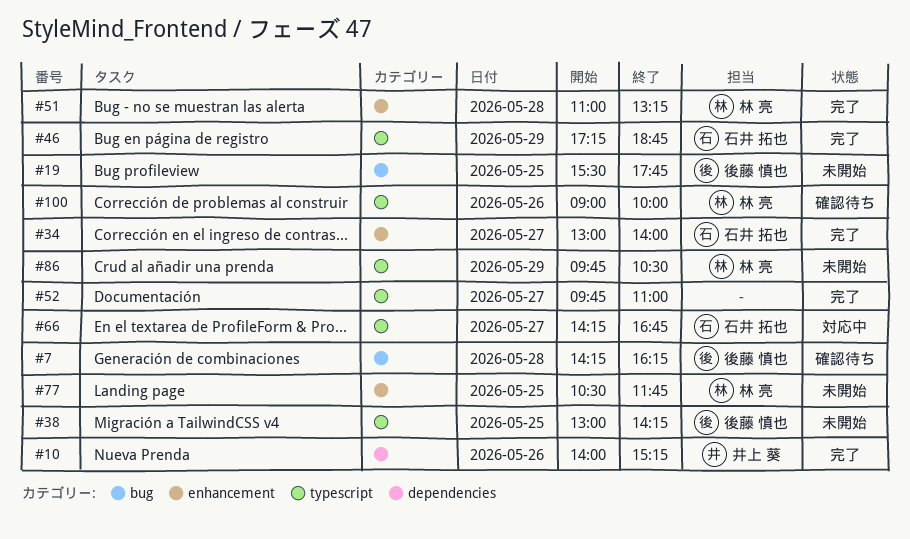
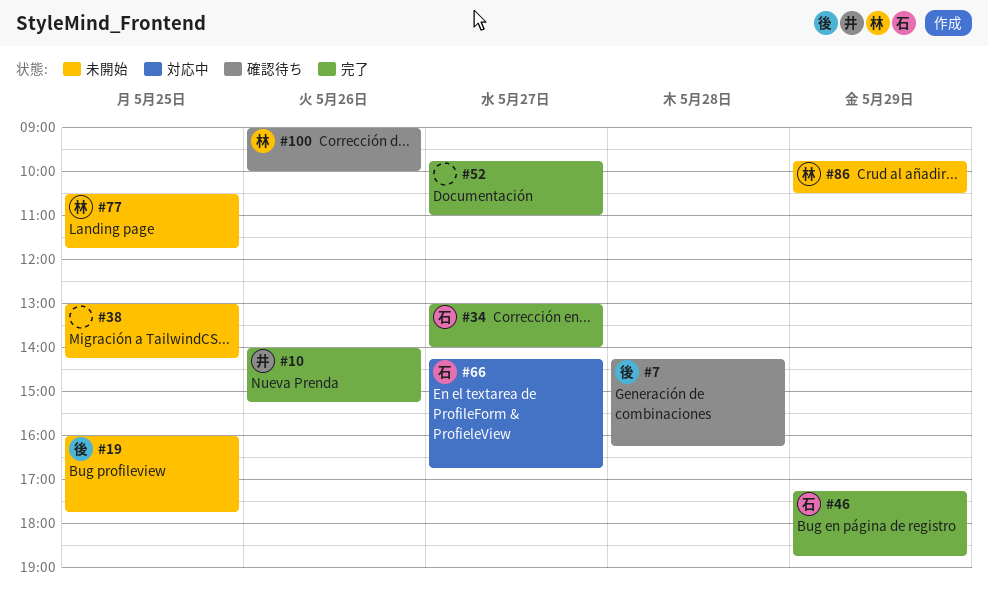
#19, begins: 15:30 -> 16:00
#38, owner: 後藤 慎也 -> none
#51: present -> none

